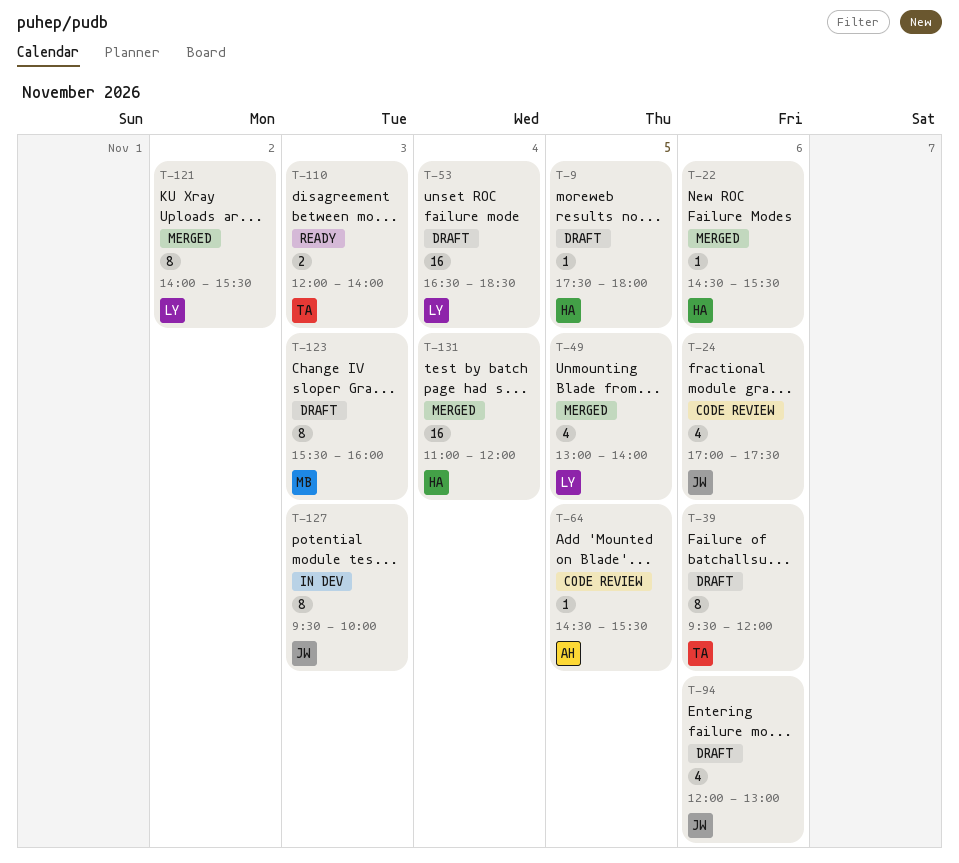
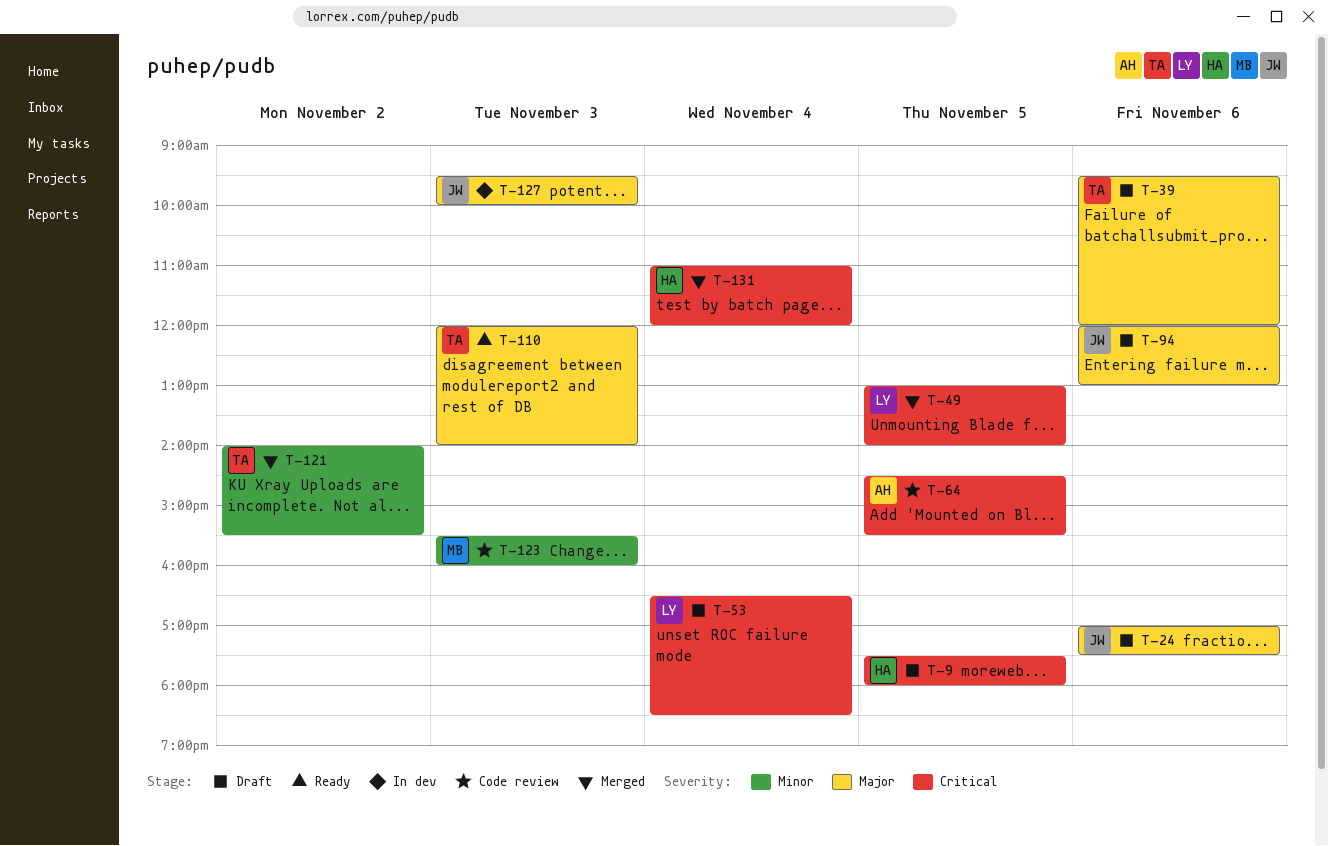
T-22: present -> none
T-24, status: Code review -> Draft
T-121, owner: LY -> TA
T-123, status: Draft -> Code review

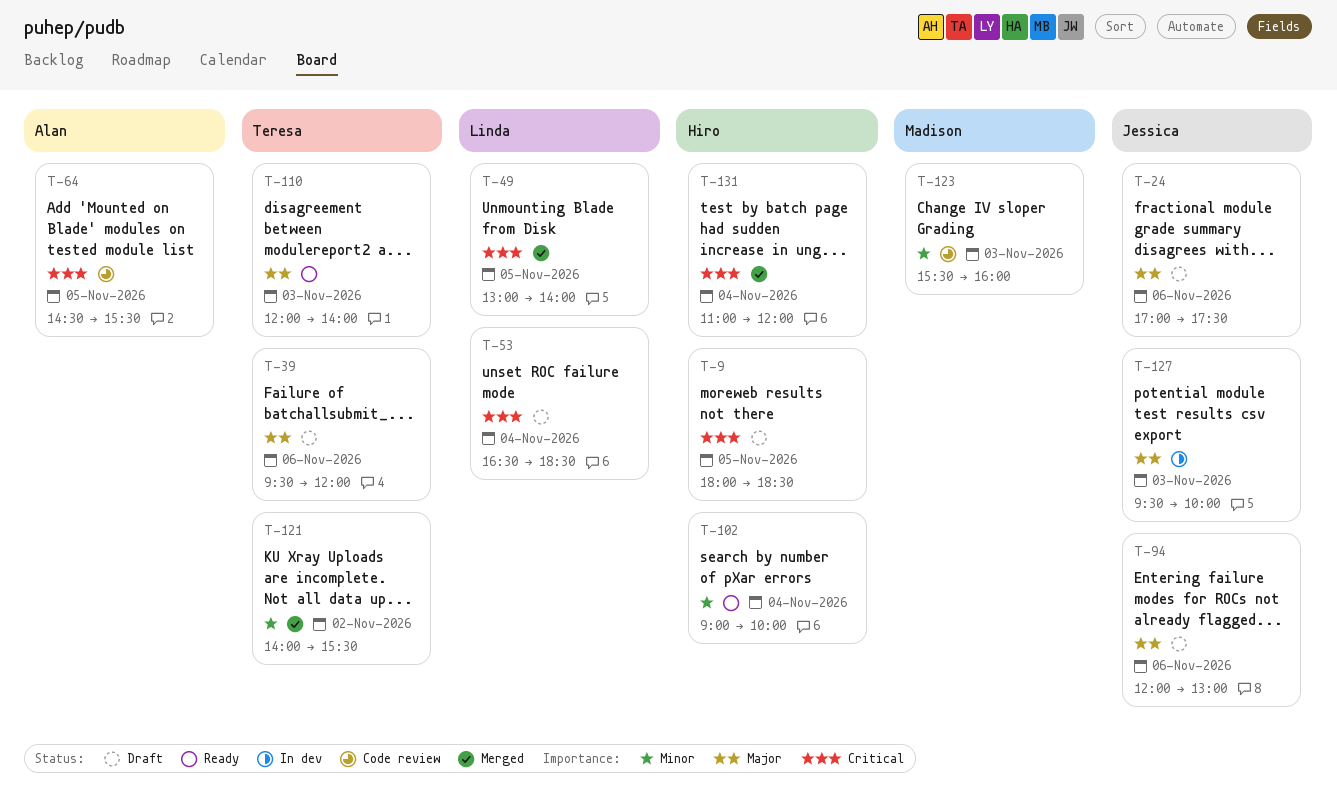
T-9, begins: 17:30 -> 18:00
T-9, ends: 18:00 -> 18:30
T-102: none -> present

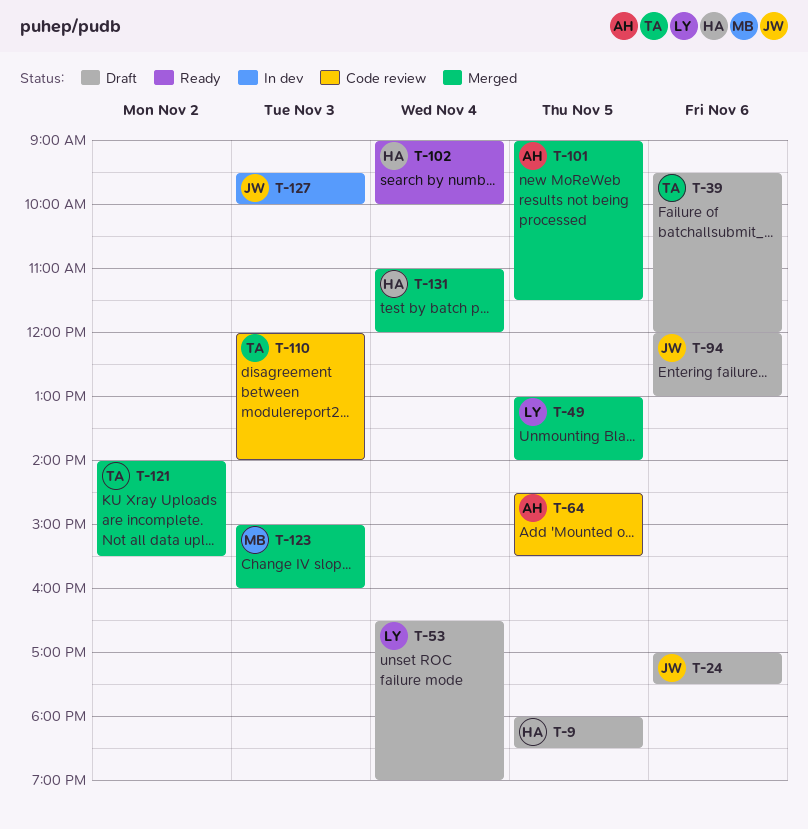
T-53, ends: 18:30 -> 19:00
T-101: none -> present
T-110, status: Ready -> Code review
T-123, status: Code review -> Merged
T-123, begins: 15:30 -> 15:00

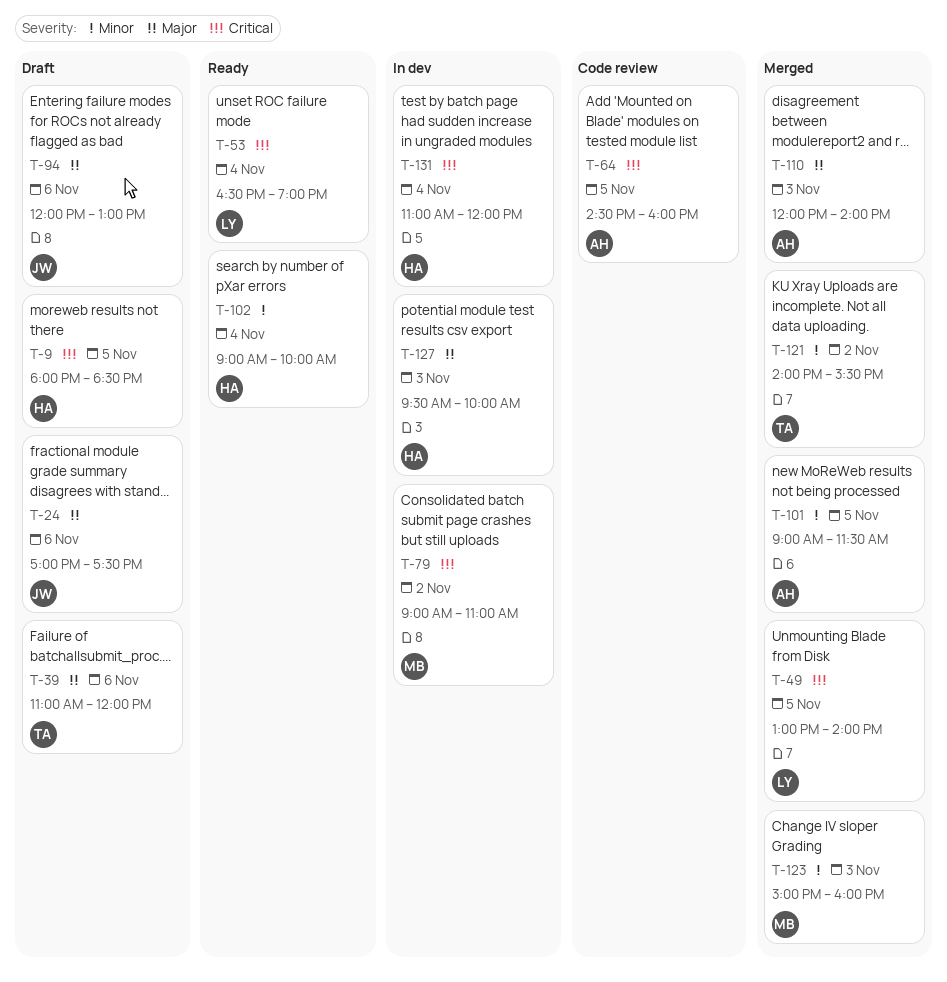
T-39, begins: 09:30 -> 11:00
T-53, status: Draft -> Ready
T-64, ends: 15:30 -> 16:00
T-79: none -> present
T-110, status: Code review -> Merged
T-110, owner: TA -> AH
T-127, owner: JW -> HA
T-131, status: Merged -> In dev

